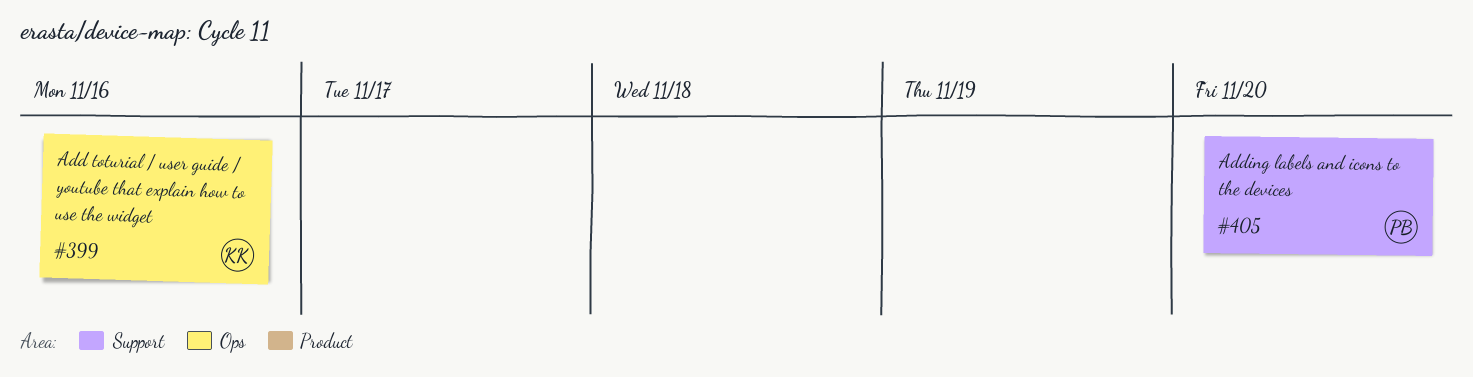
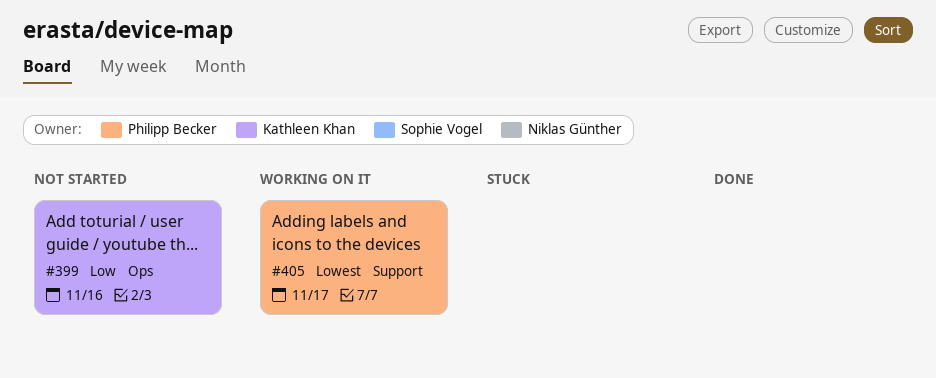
#405, due: Nov 20 -> Nov 17

